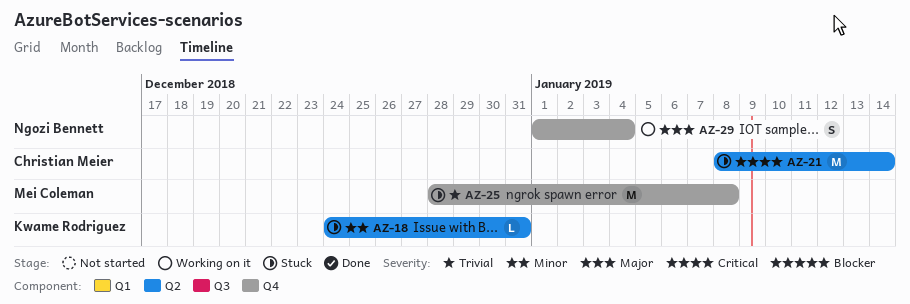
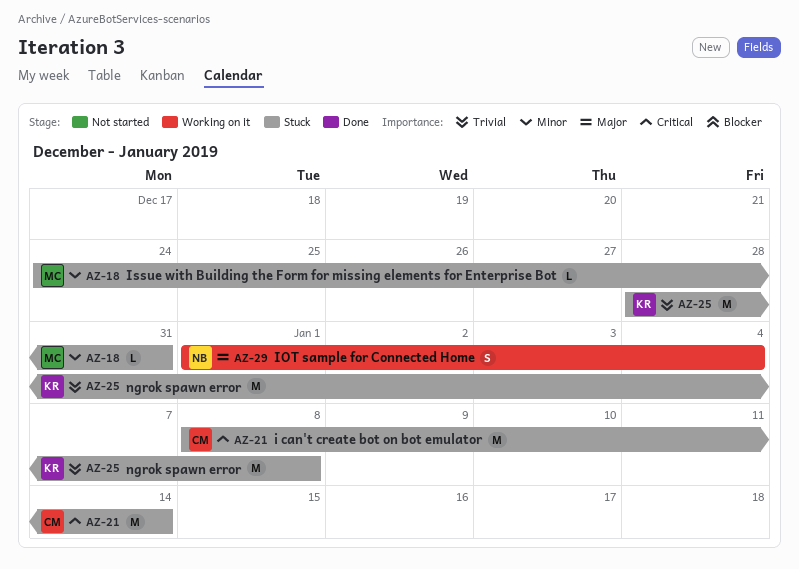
AZ-18, owner: Kwame Rodriguez -> Mei Coleman
AZ-25, owner: Mei Coleman -> Kwame Rodriguez

